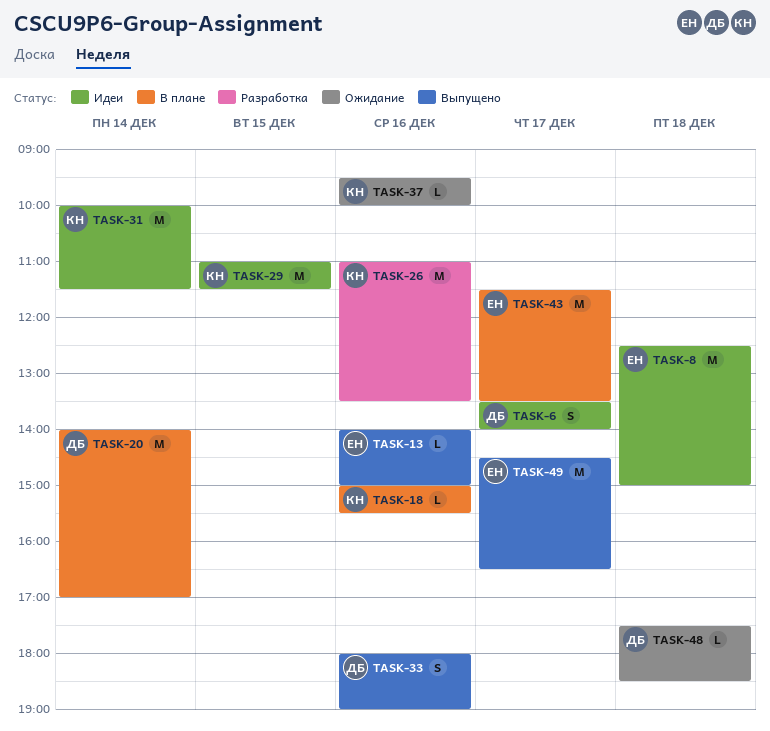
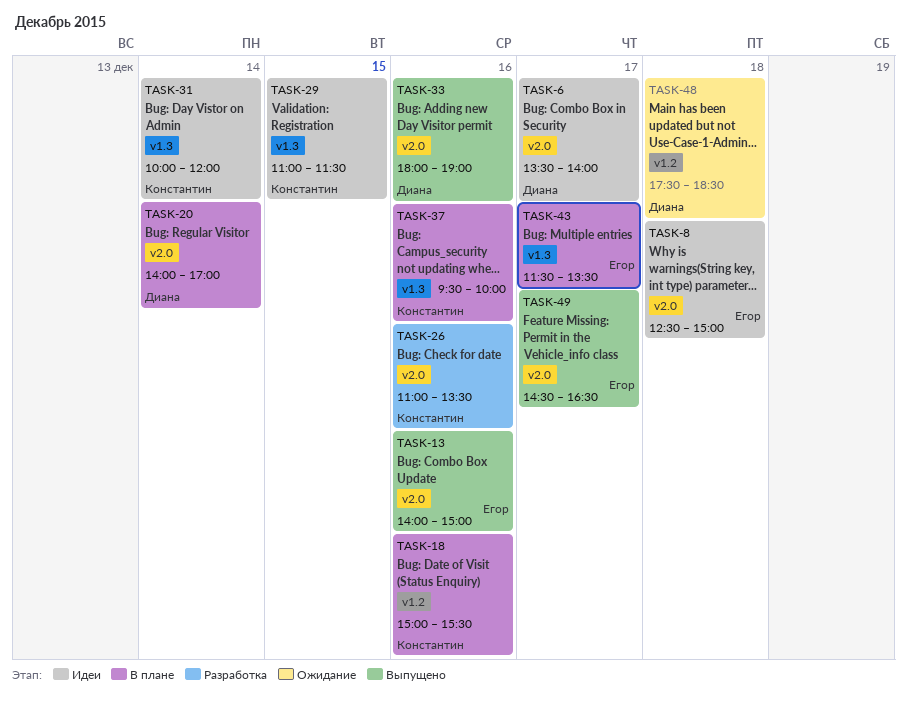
TASK-31, ends: 11:30 -> 12:00
TASK-37, status: Ожидание -> В плане

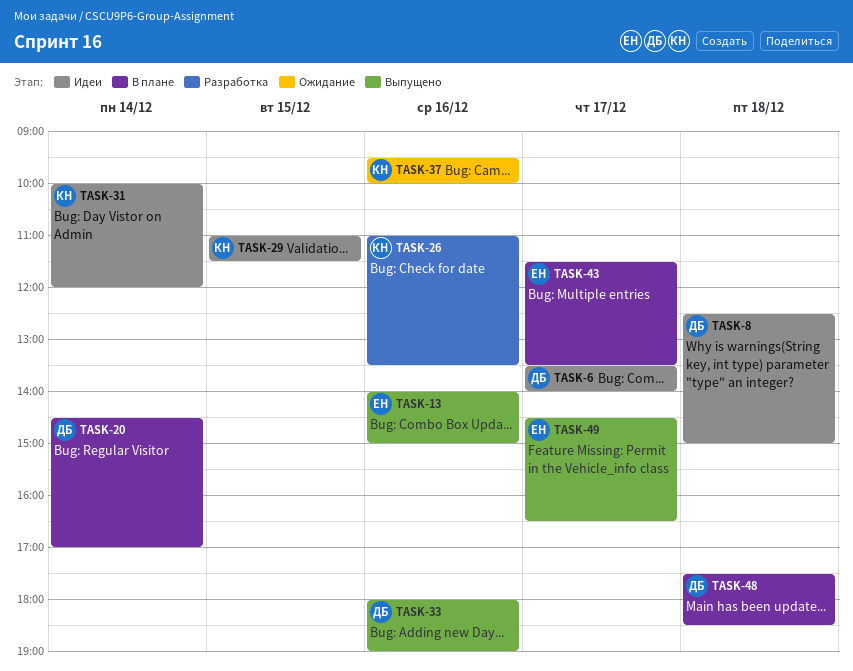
TASK-8, owner: Егор -> Диана
TASK-18: present -> none
TASK-20, begins: 14:00 -> 14:30
TASK-37, status: В плане -> Ожидание
TASK-48, status: Ожидание -> В плане

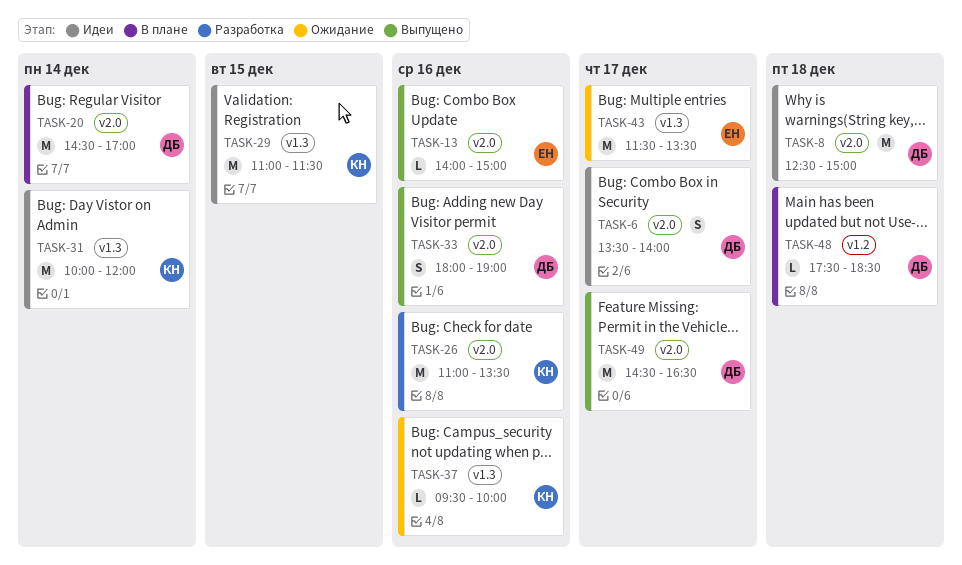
TASK-43, status: В плане -> Ожидание
TASK-49, owner: ЕН -> ДБ

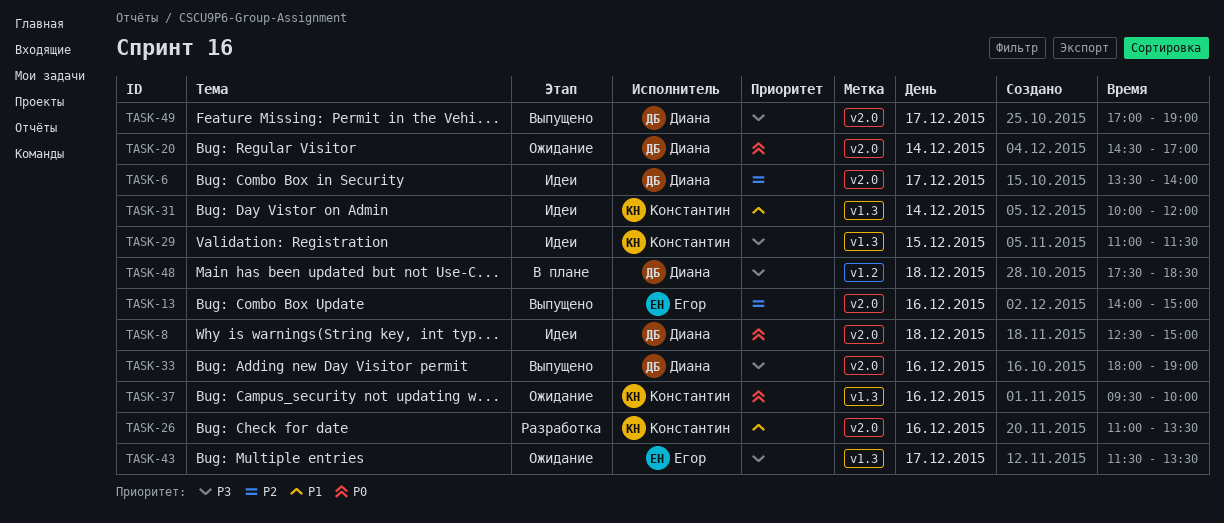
TASK-20, status: В плане -> Ожидание
TASK-49, begins: 14:30 -> 17:00
TASK-49, ends: 16:30 -> 19:00

